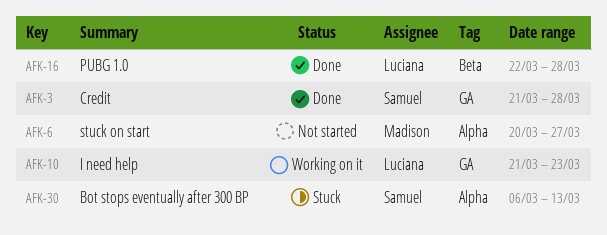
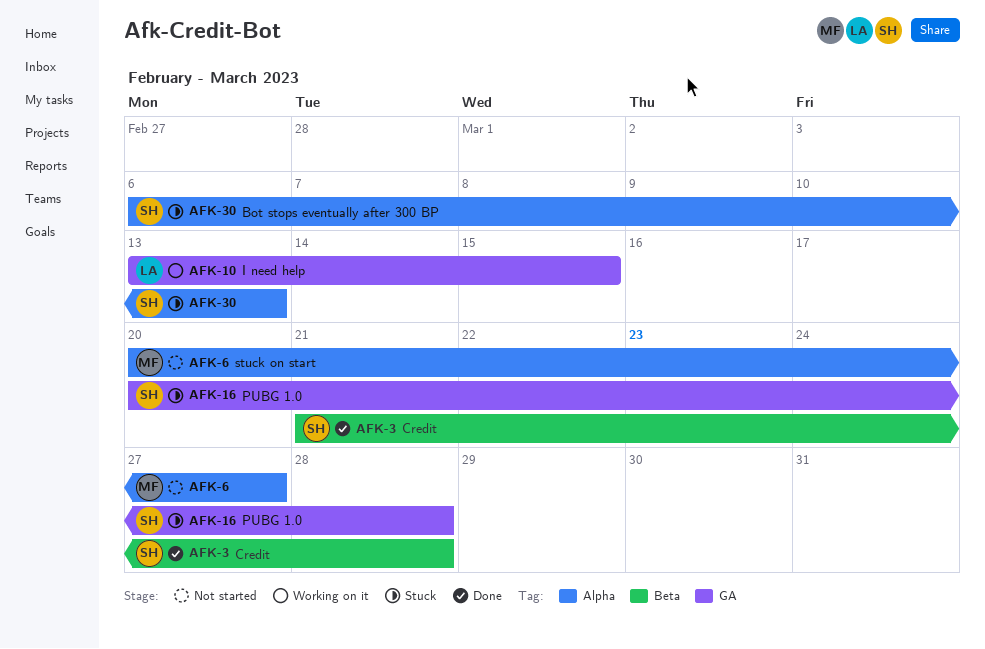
AFK-3, label: GA -> Beta
AFK-10, start: Mar 21 -> Mar 13
AFK-10, due: Mar 23 -> Mar 15
AFK-16, status: Done -> Stuck
AFK-16, owner: Luciana -> Samuel
AFK-16, label: Beta -> GA
AFK-16, start: Mar 22 -> Mar 20

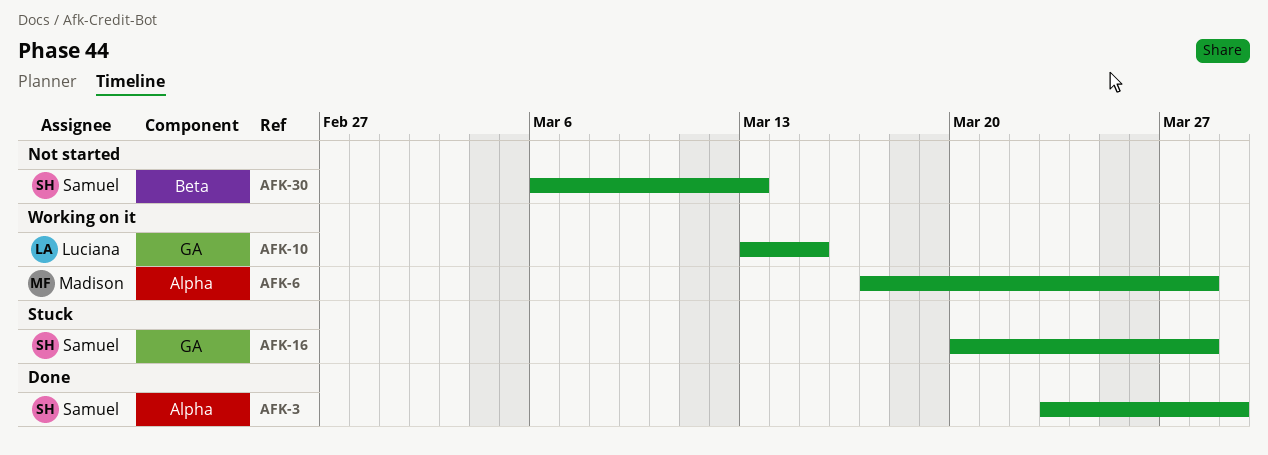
AFK-3, label: Beta -> Alpha
AFK-3, start: Mar 21 -> Mar 23
AFK-3, due: Mar 28 -> Mar 29
AFK-6, status: Not started -> Working on it
AFK-6, start: Mar 20 -> Mar 17
AFK-6, due: Mar 27 -> Mar 28
AFK-30, status: Stuck -> Not started
AFK-30, label: Alpha -> Beta

